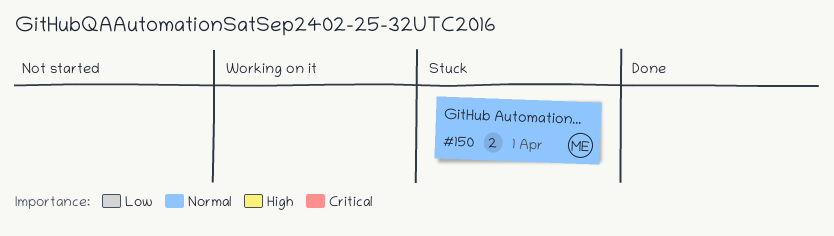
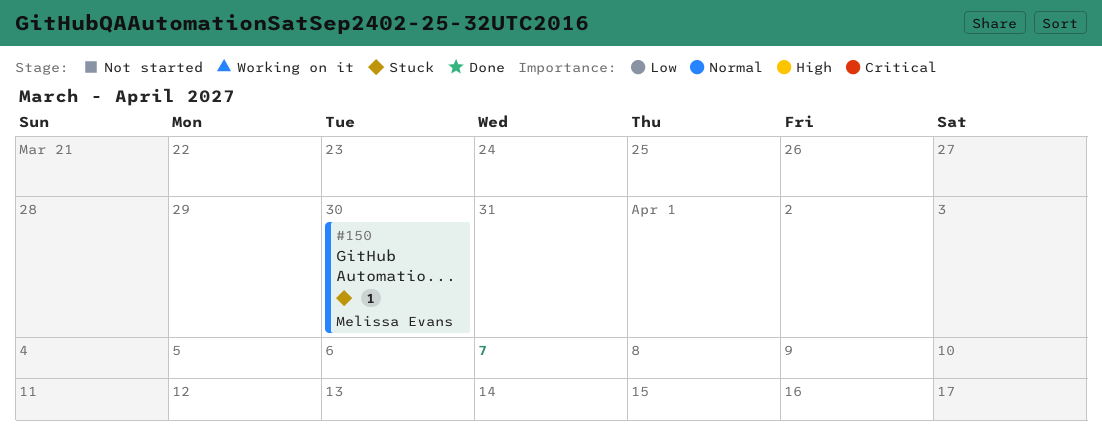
#150, estimate: 2 -> 1
#150, due: Apr 1 -> Mar 30

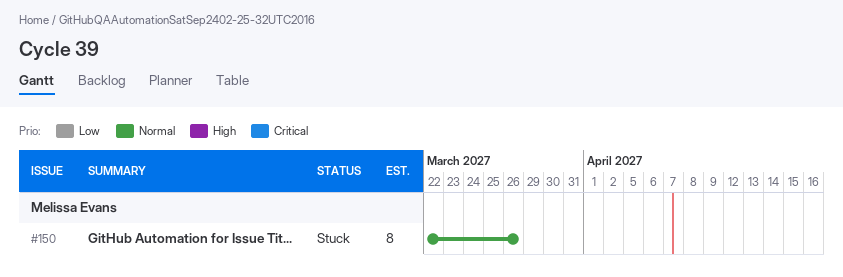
#150, estimate: 1 -> 8
#150, due: Mar 30 -> Mar 26

